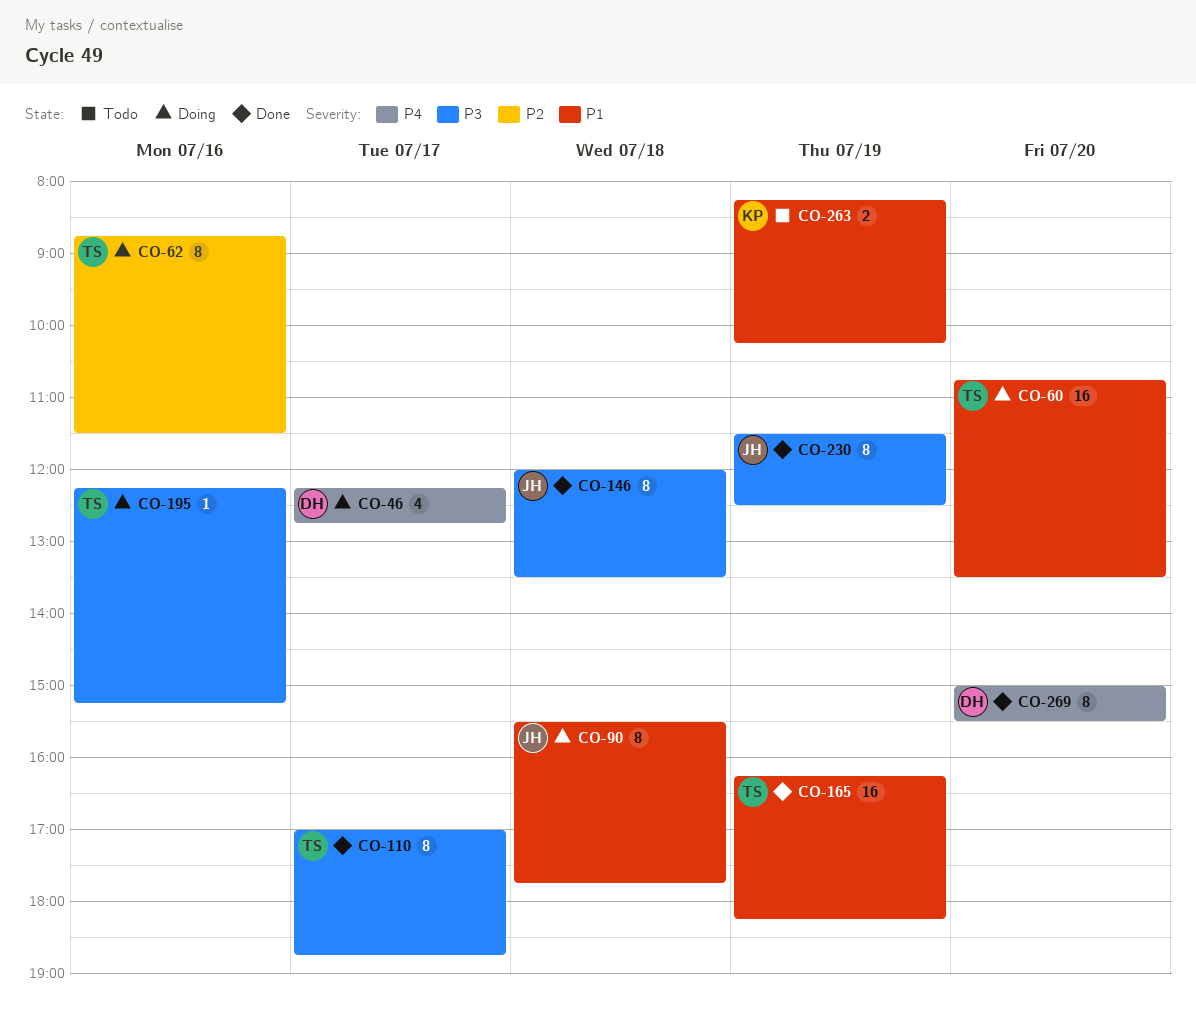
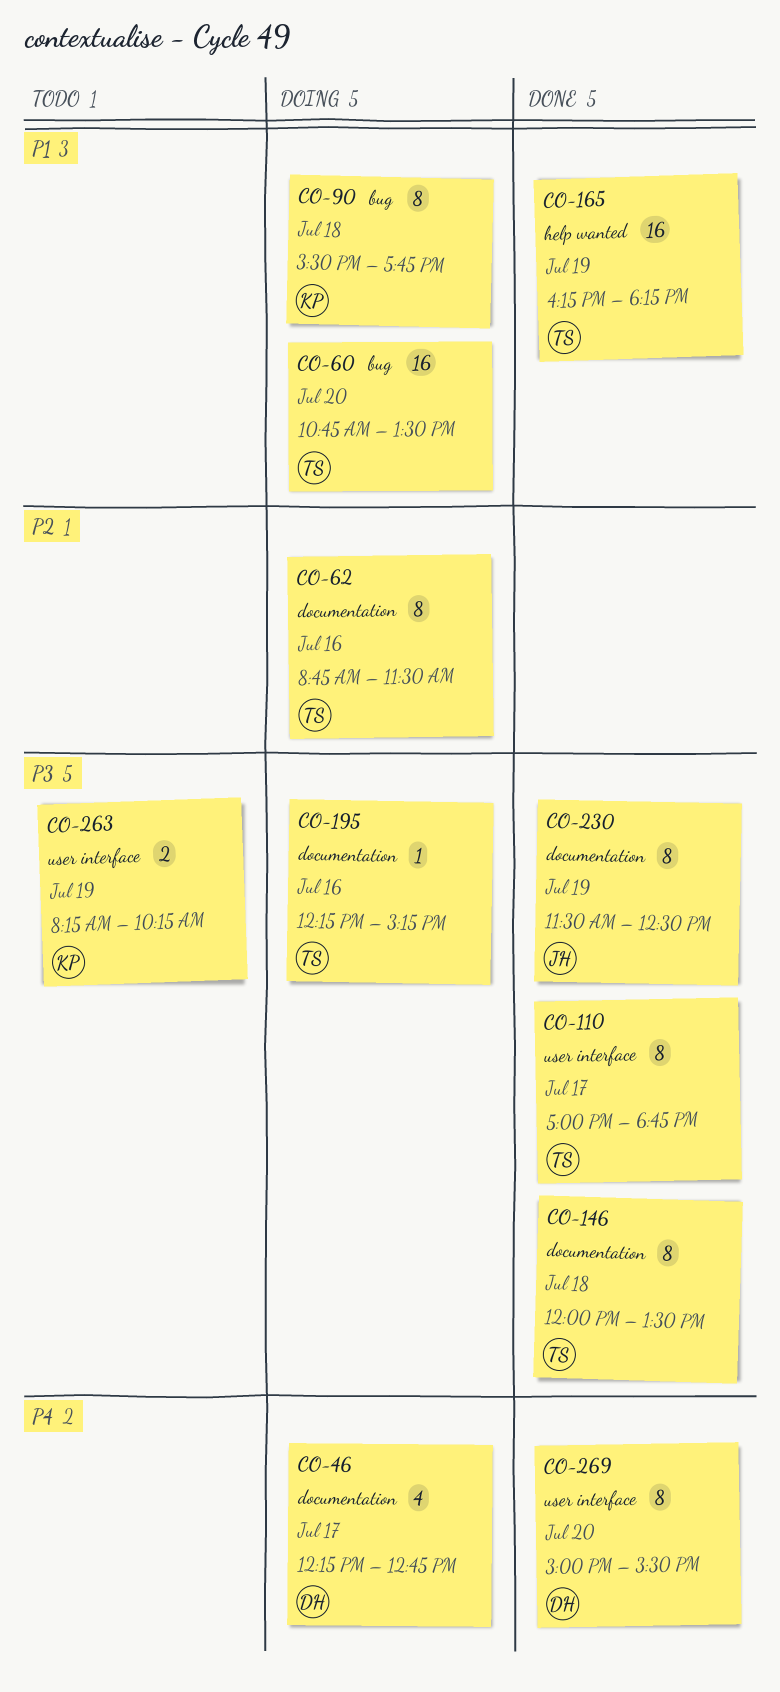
CO-90, owner: JH -> KP
CO-146, owner: JH -> TS
CO-263, priority: P1 -> P3

